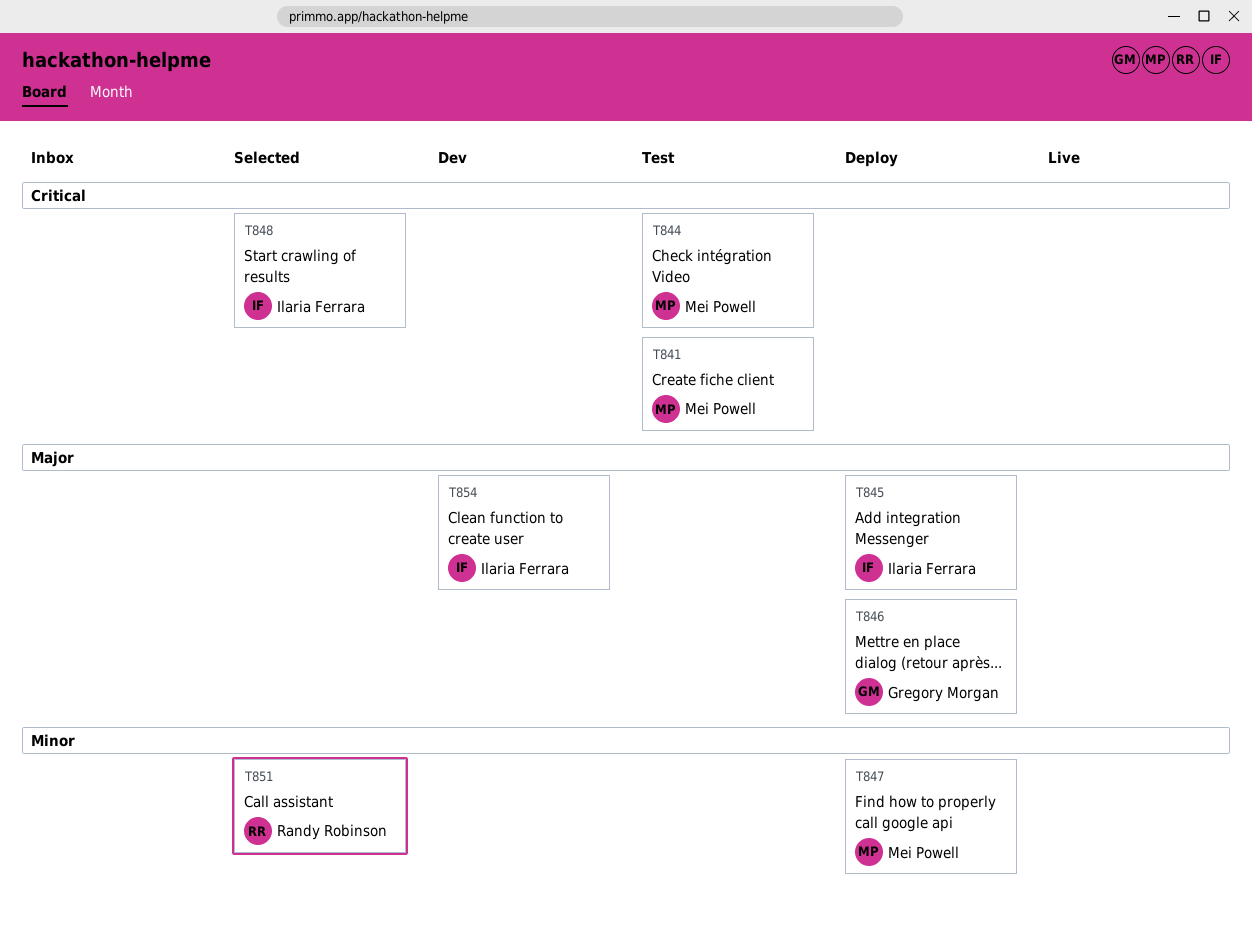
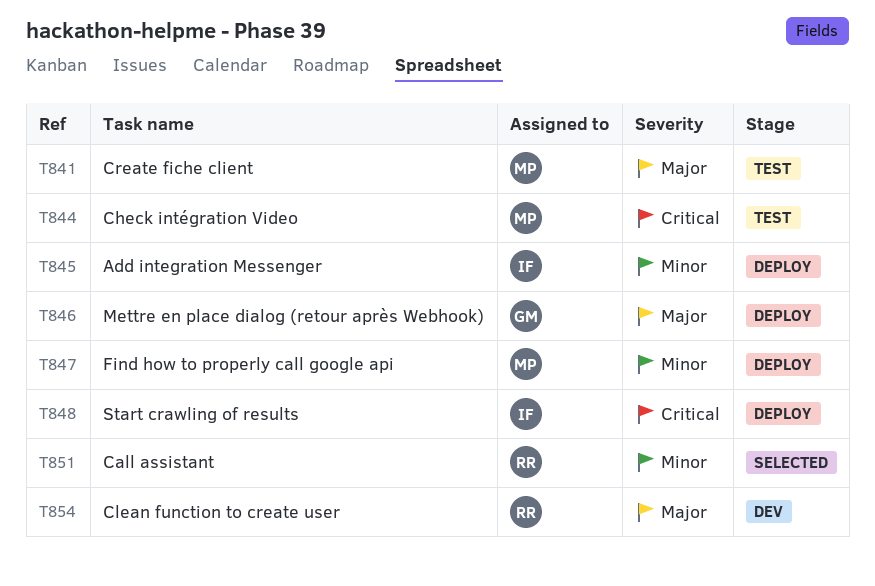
T841, priority: Critical -> Major
T845, priority: Major -> Minor
T848, status: Selected -> Deploy
T854, owner: Ilaria Ferrara -> Randy Robinson

